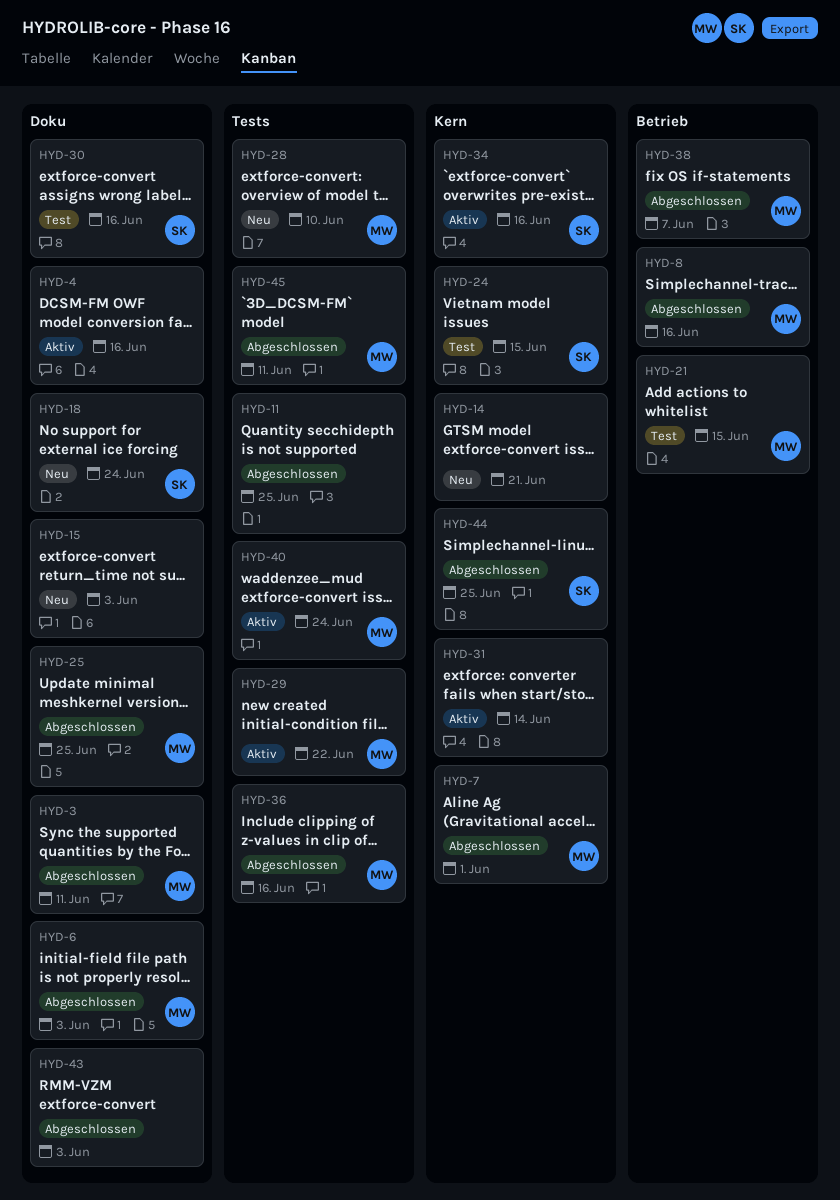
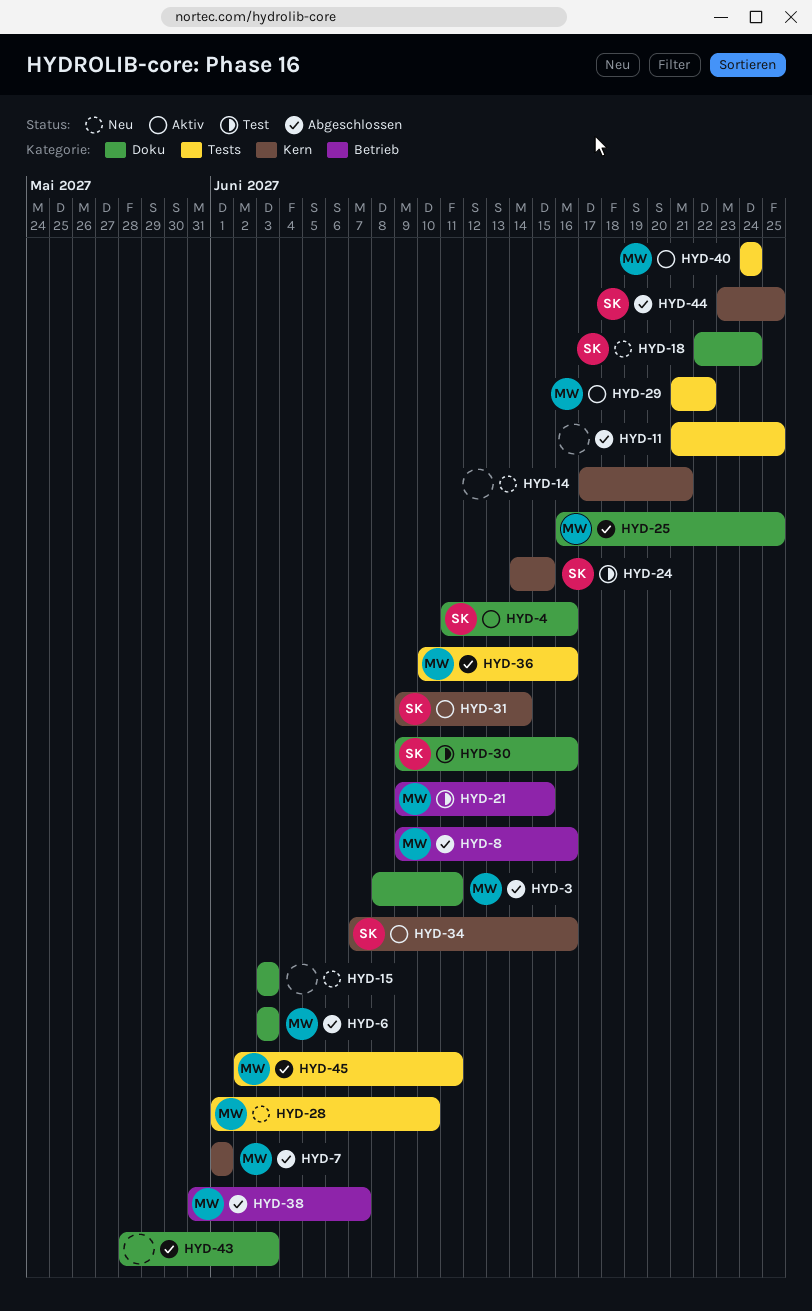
HYD-4, owner: none -> SK
HYD-31, owner: none -> SK

